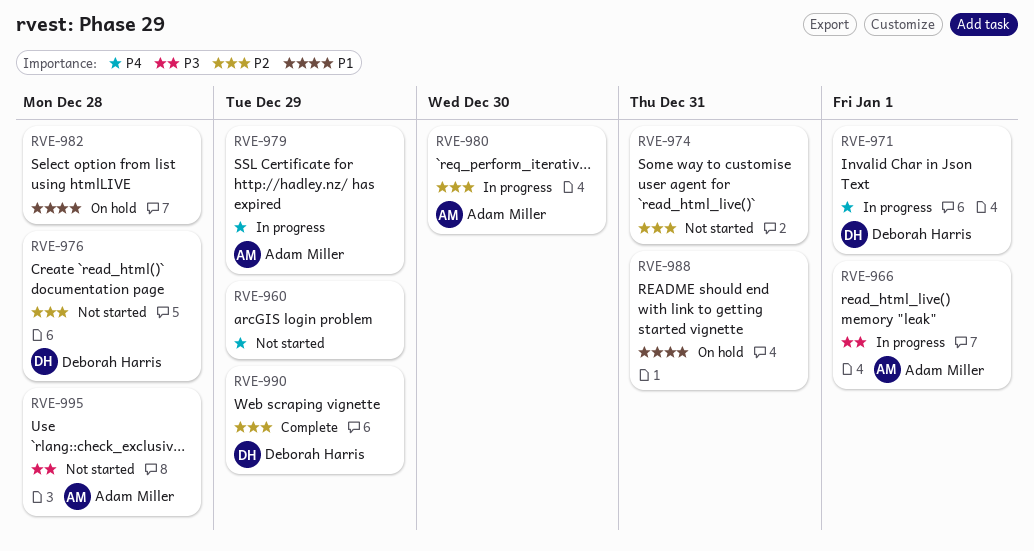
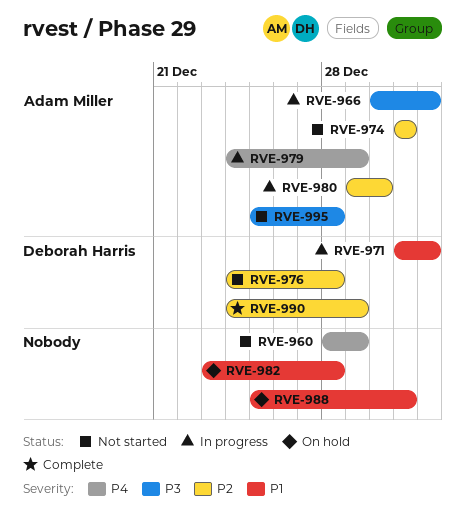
RVE-971, priority: P4 -> P1
RVE-974, owner: none -> Adam Miller

